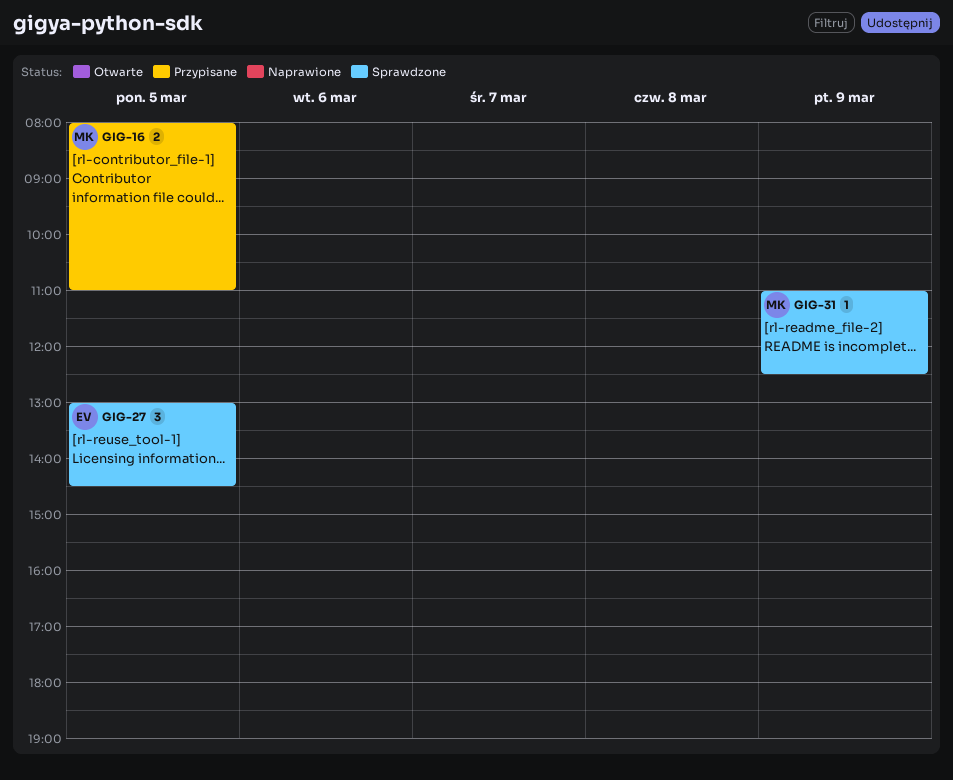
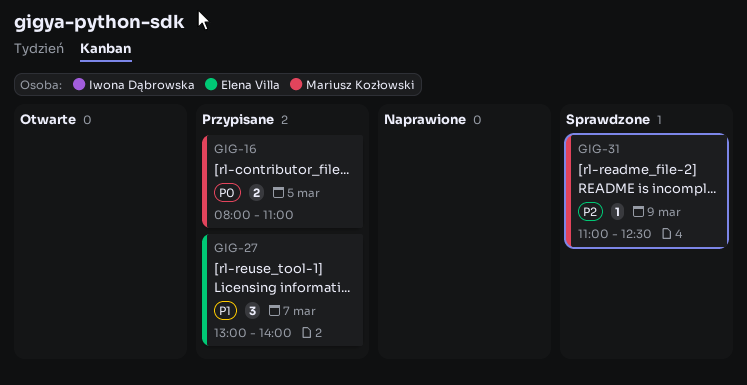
GIG-27, status: Sprawdzone -> Przypisane
GIG-27, day: Mar 5 -> Mar 7
GIG-27, ends: 14:30 -> 14:00

